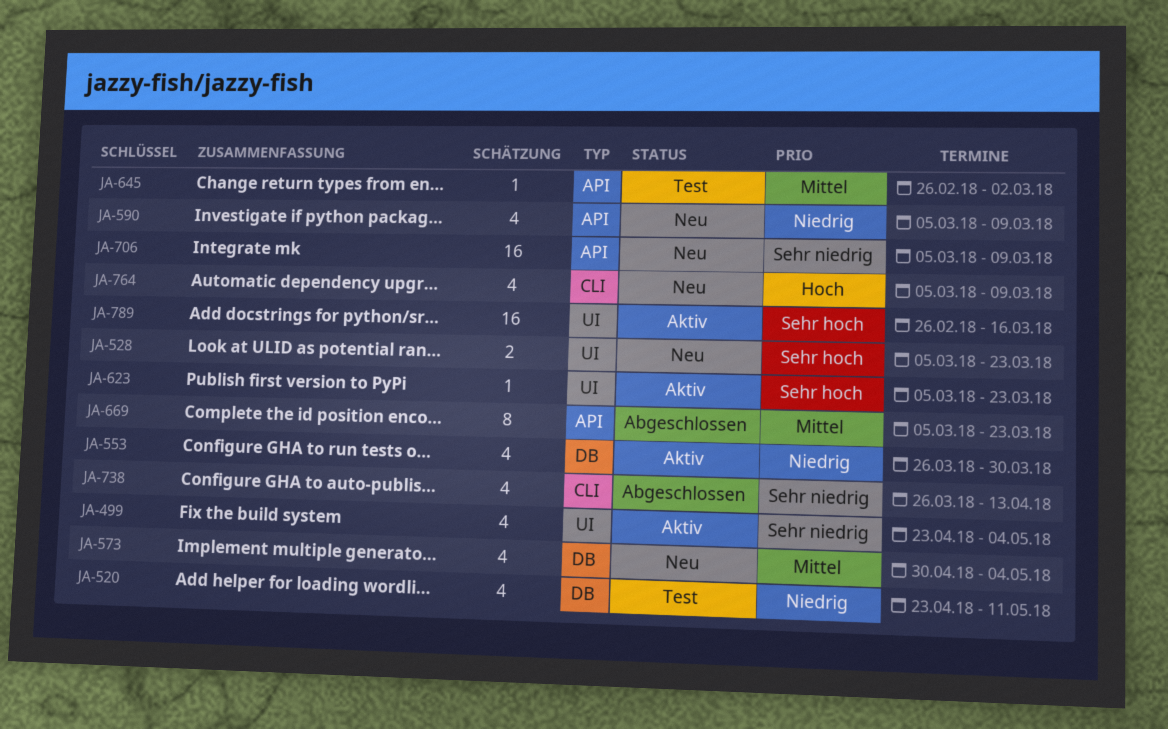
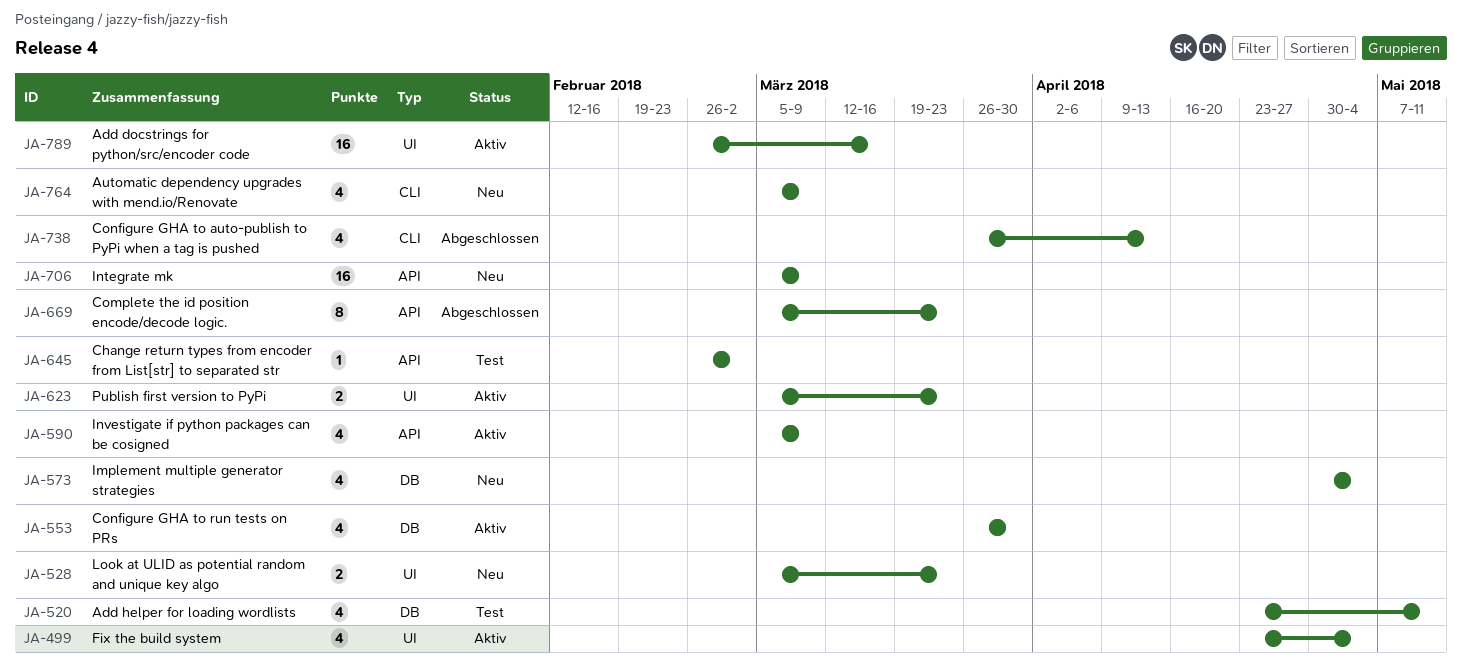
JA-590, status: Neu -> Aktiv
JA-623, estimate: 1 -> 2

